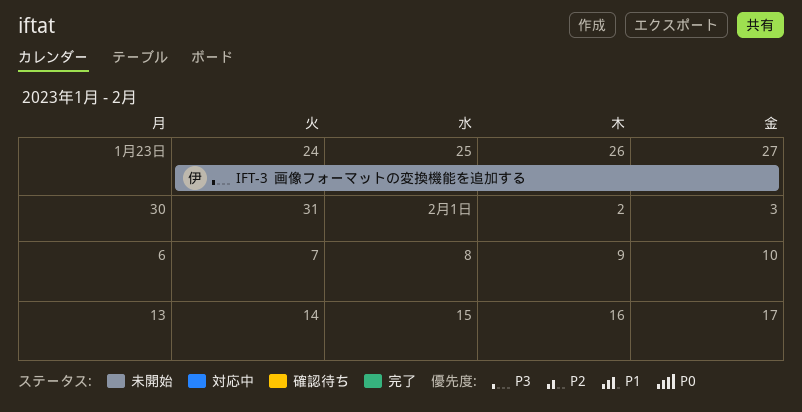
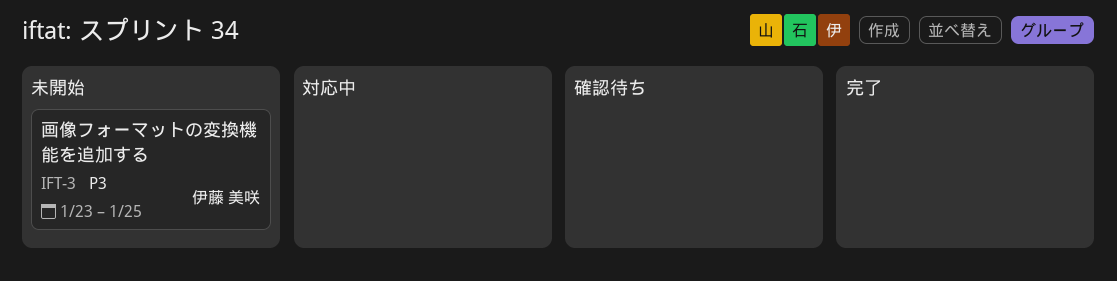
IFT-3, start: Jan 24 -> Jan 23
IFT-3, due: Jan 27 -> Jan 25

